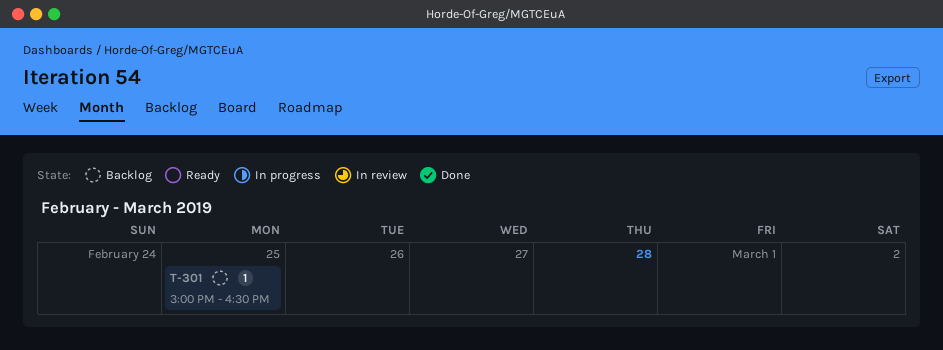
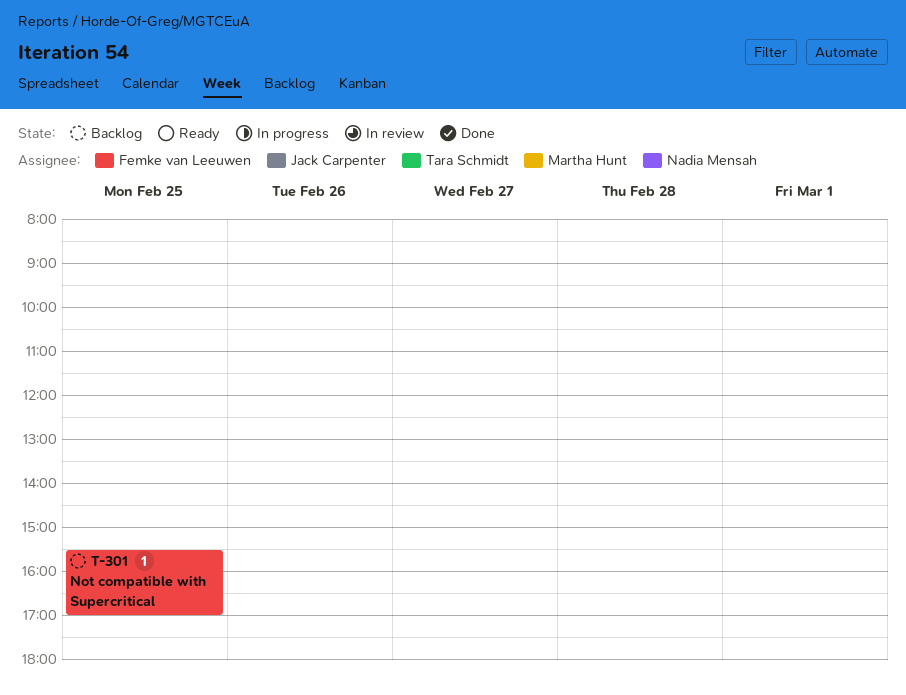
T-301, begins: 15:00 -> 15:30
T-301, ends: 16:30 -> 17:00

